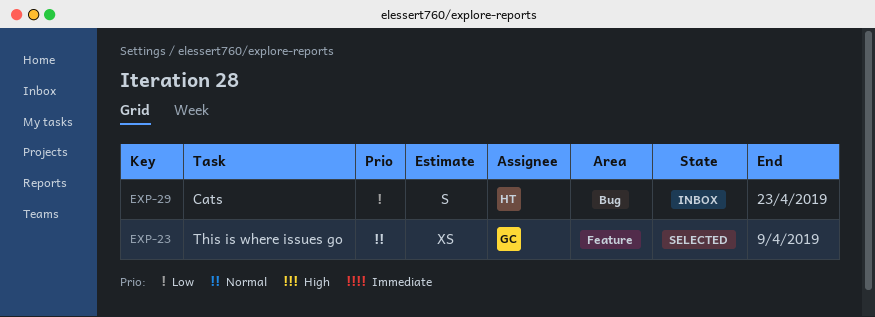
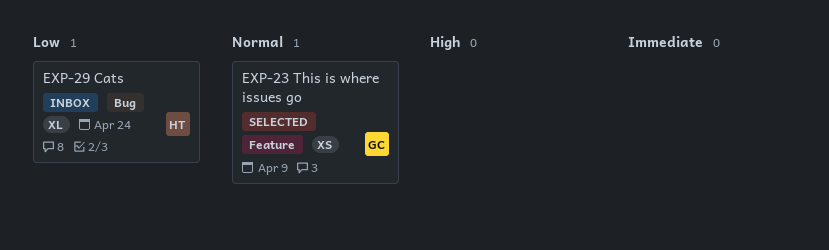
EXP-29, estimate: S -> XL
EXP-29, due: Apr 23 -> Apr 24

